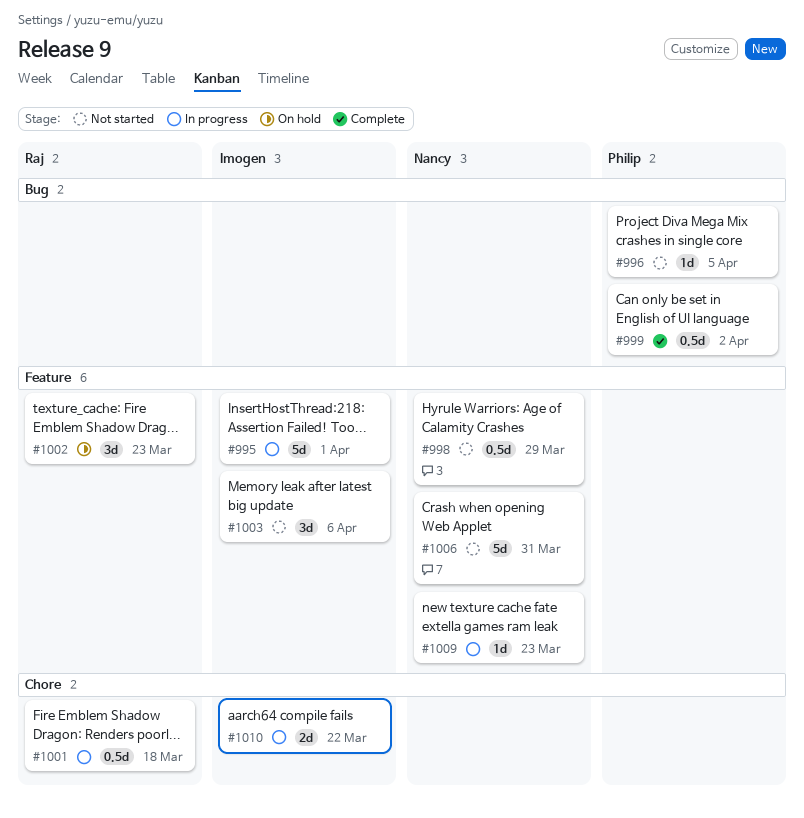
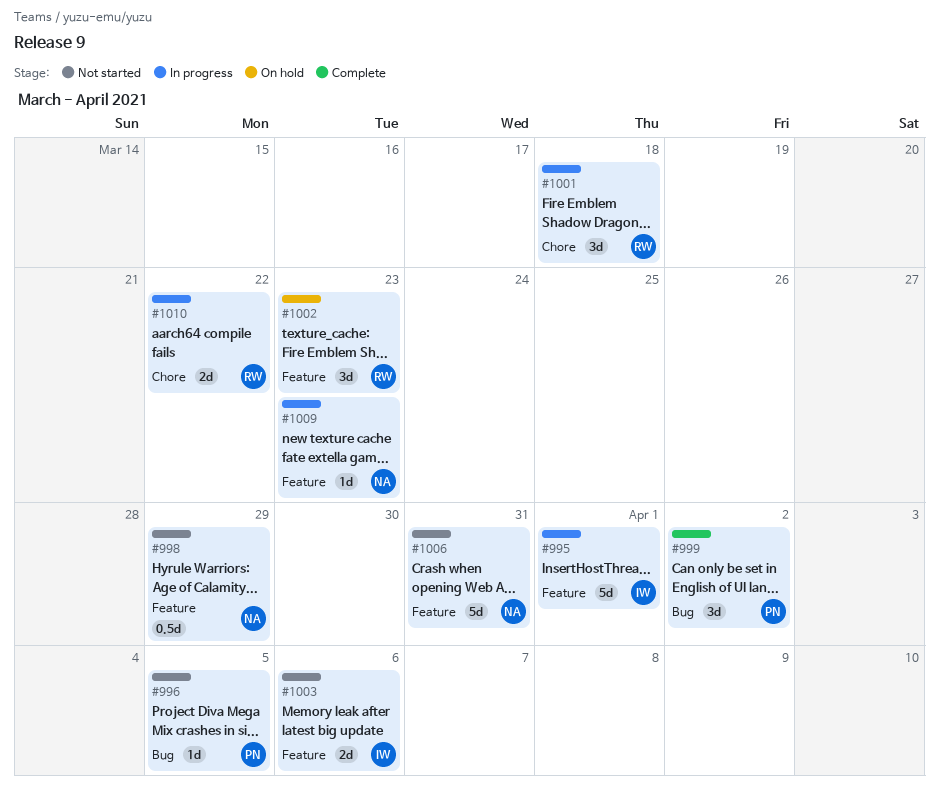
#999, estimate: 0.5d -> 3d
#1001, estimate: 0.5d -> 3d
#1003, estimate: 3d -> 2d
#1010, owner: Imogen -> Raj

